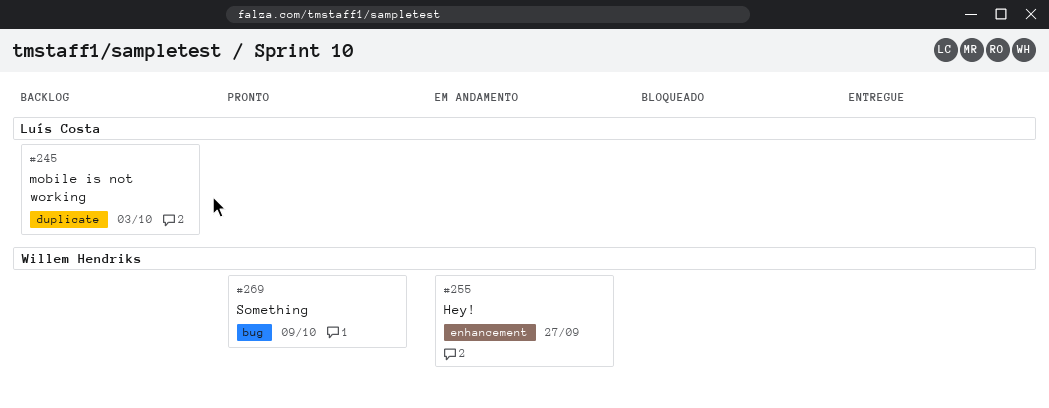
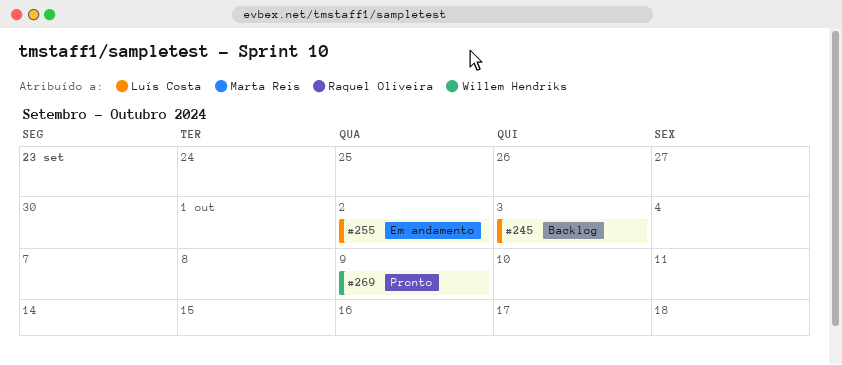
#255, owner: Willem Hendriks -> Luís Costa
#255, due: Sep 27 -> Oct 2

